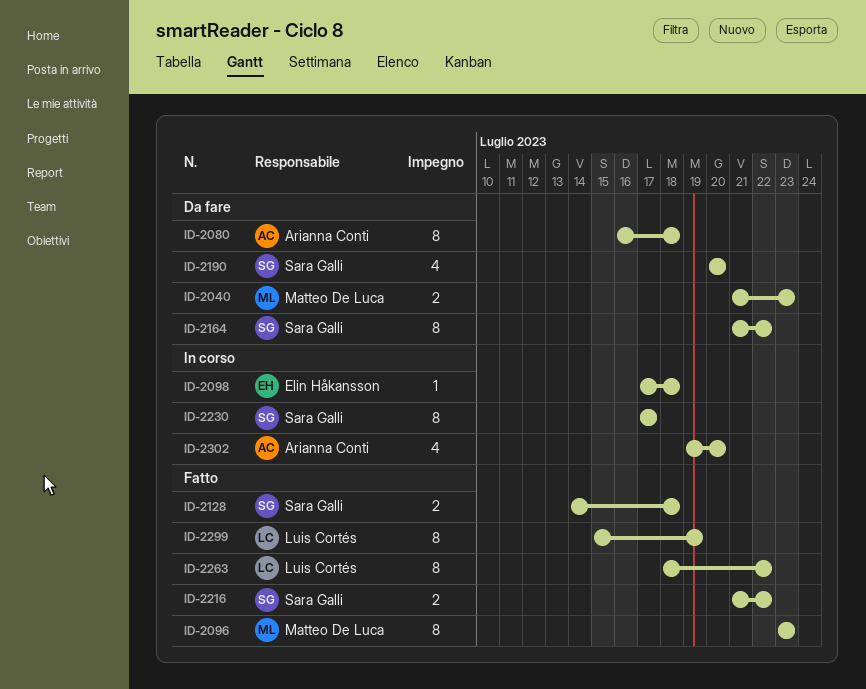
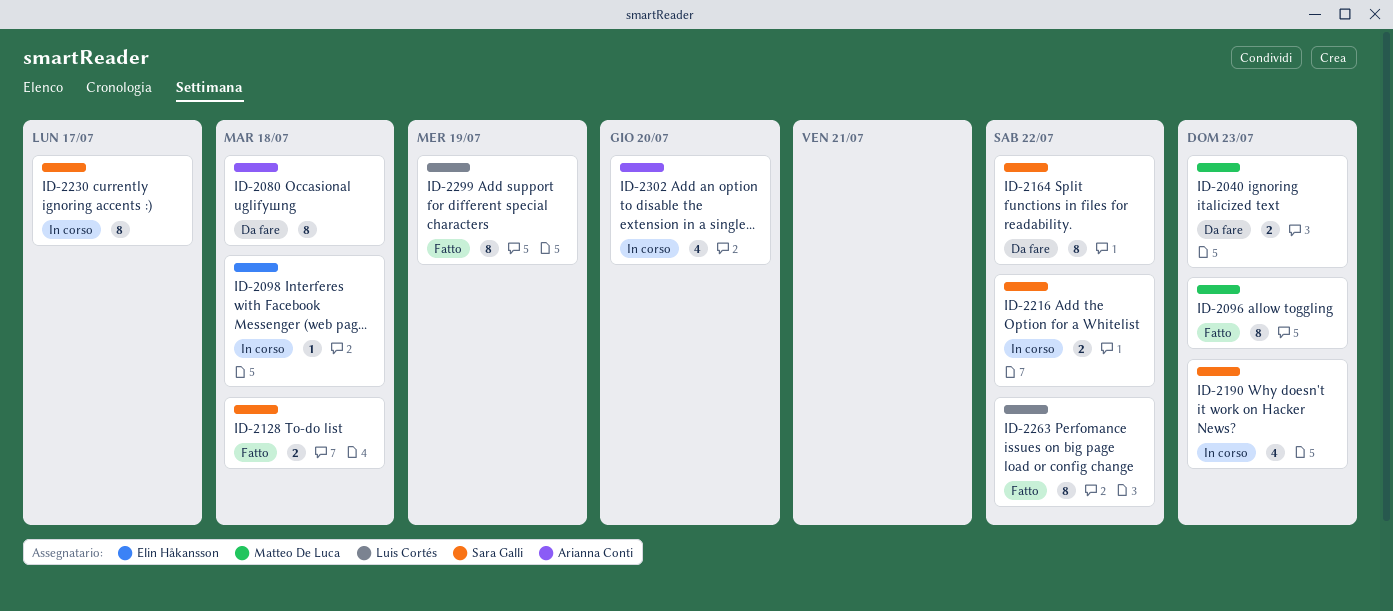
ID-2190, status: Da fare -> In corso
ID-2190, due: Jul 20 -> Jul 23
ID-2216, status: Fatto -> In corso

